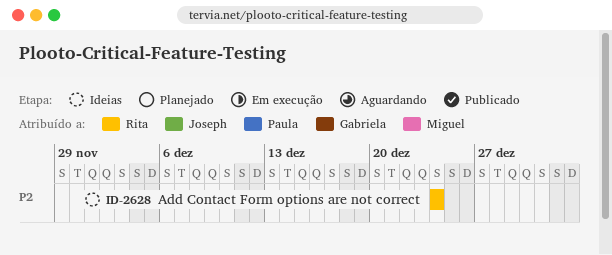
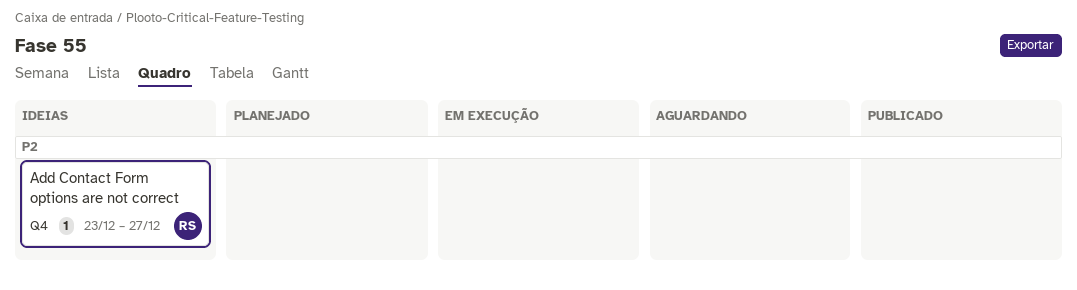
Add Contact Form options are not correct, start: Dec 24 -> Dec 23
Add Contact Form options are not correct, due: Dec 24 -> Dec 27

